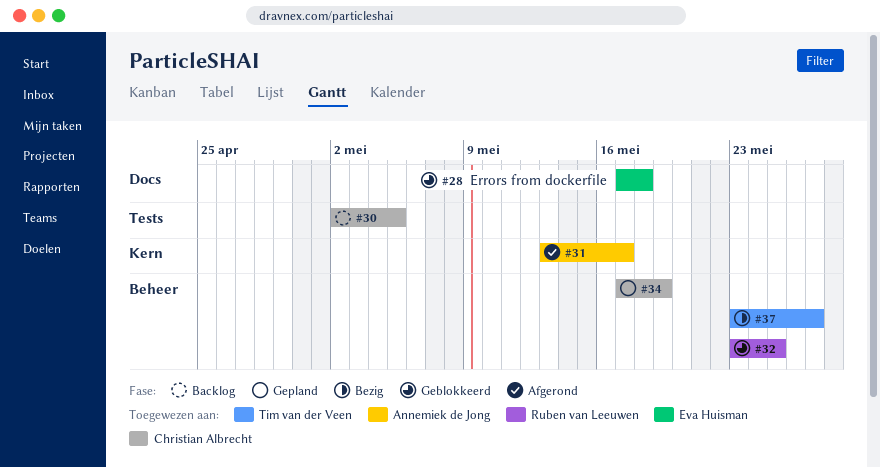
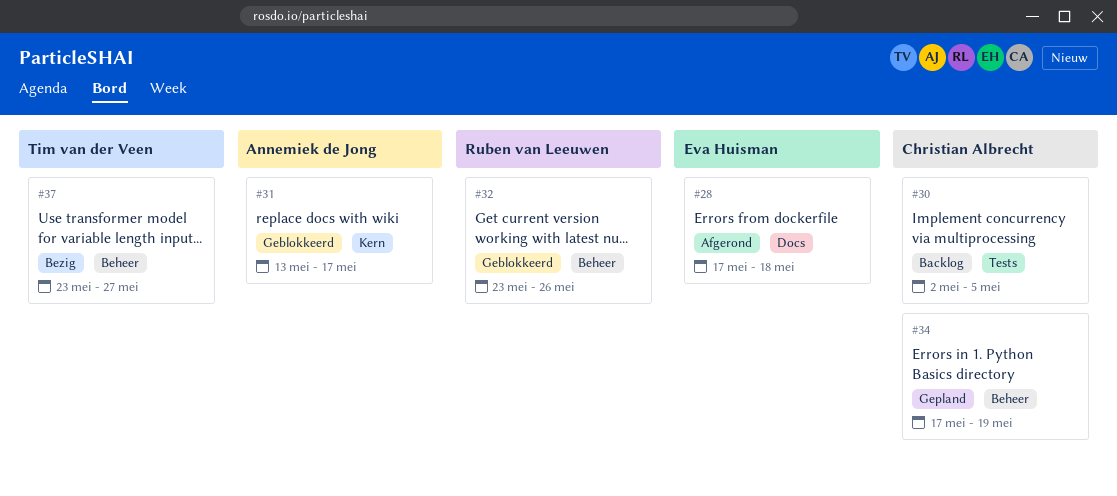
#28, status: Geblokkeerd -> Afgerond
#31, status: Afgerond -> Geblokkeerd
#32, due: May 25 -> May 26

